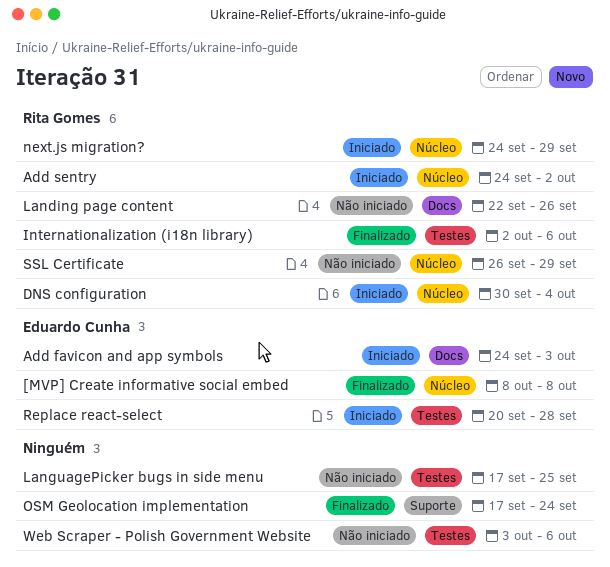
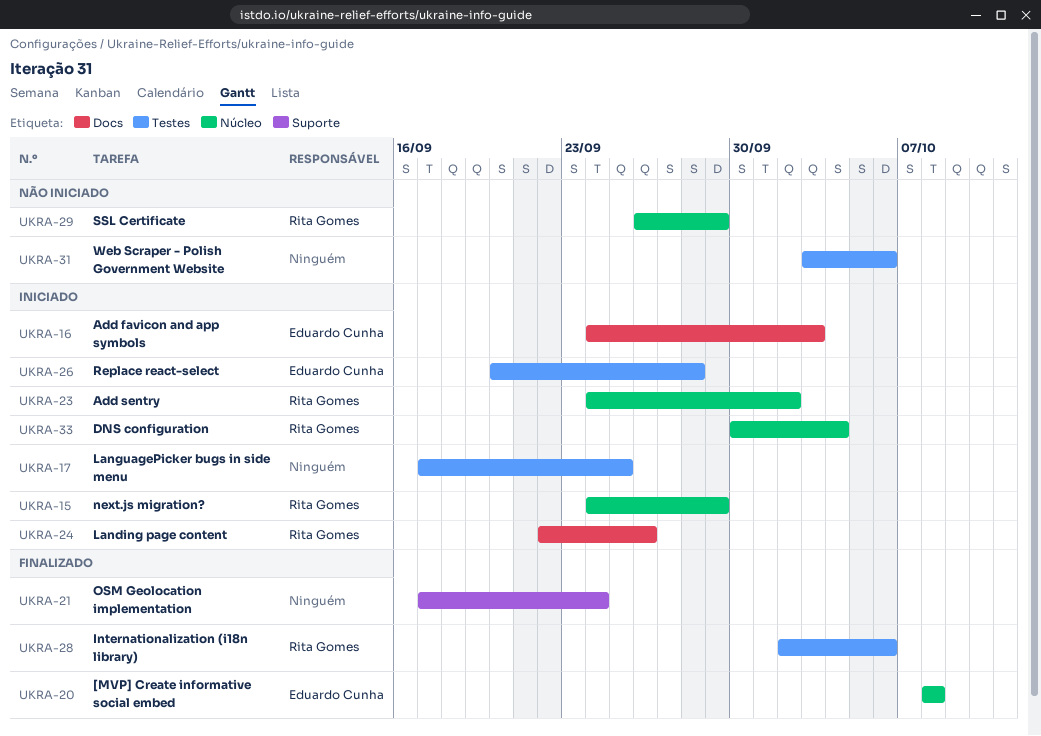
Landing page content, status: Não iniciado -> Iniciado
LanguagePicker bugs in side menu, status: Não iniciado -> Iniciado

